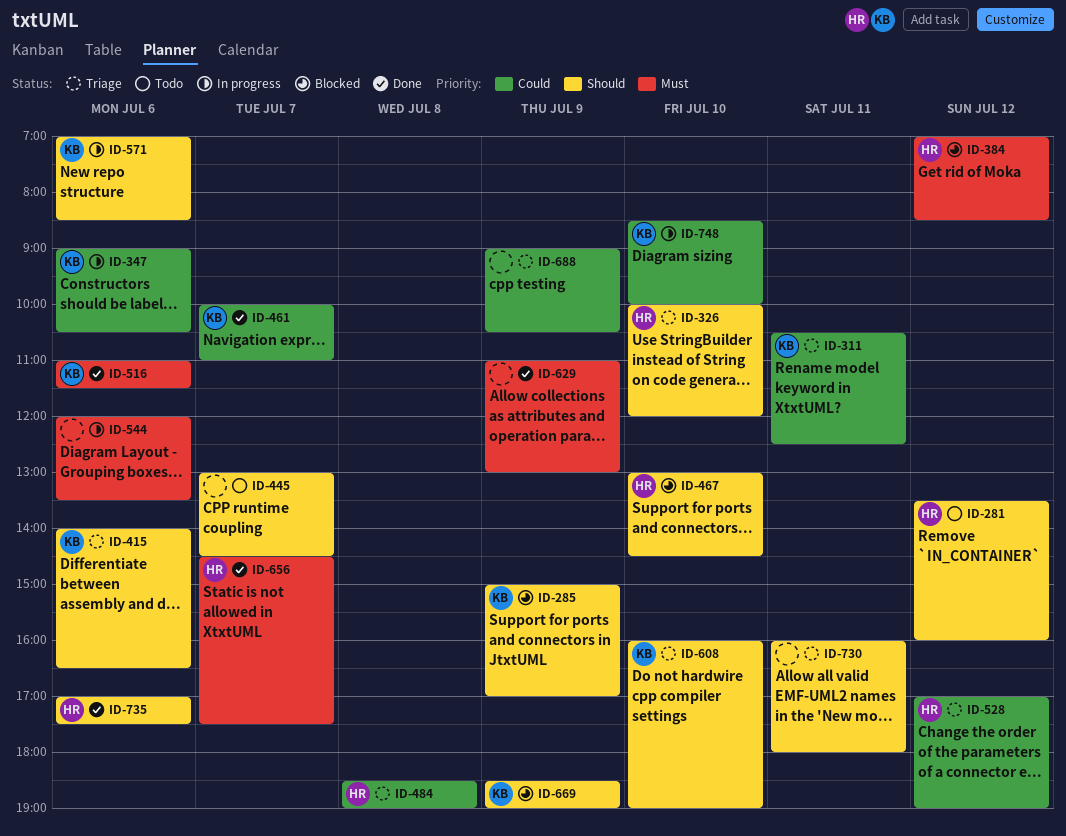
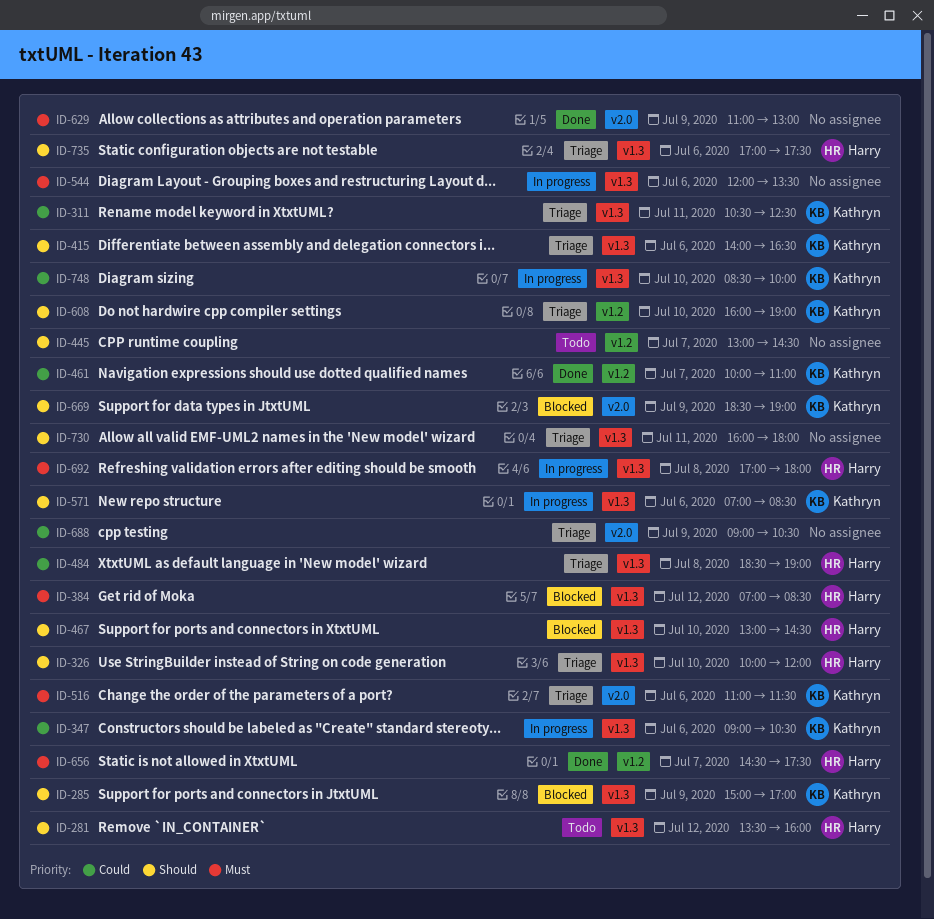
ID-516, status: Done -> Triage
ID-528: present -> none
ID-692: none -> present
ID-735, status: Done -> Triage

